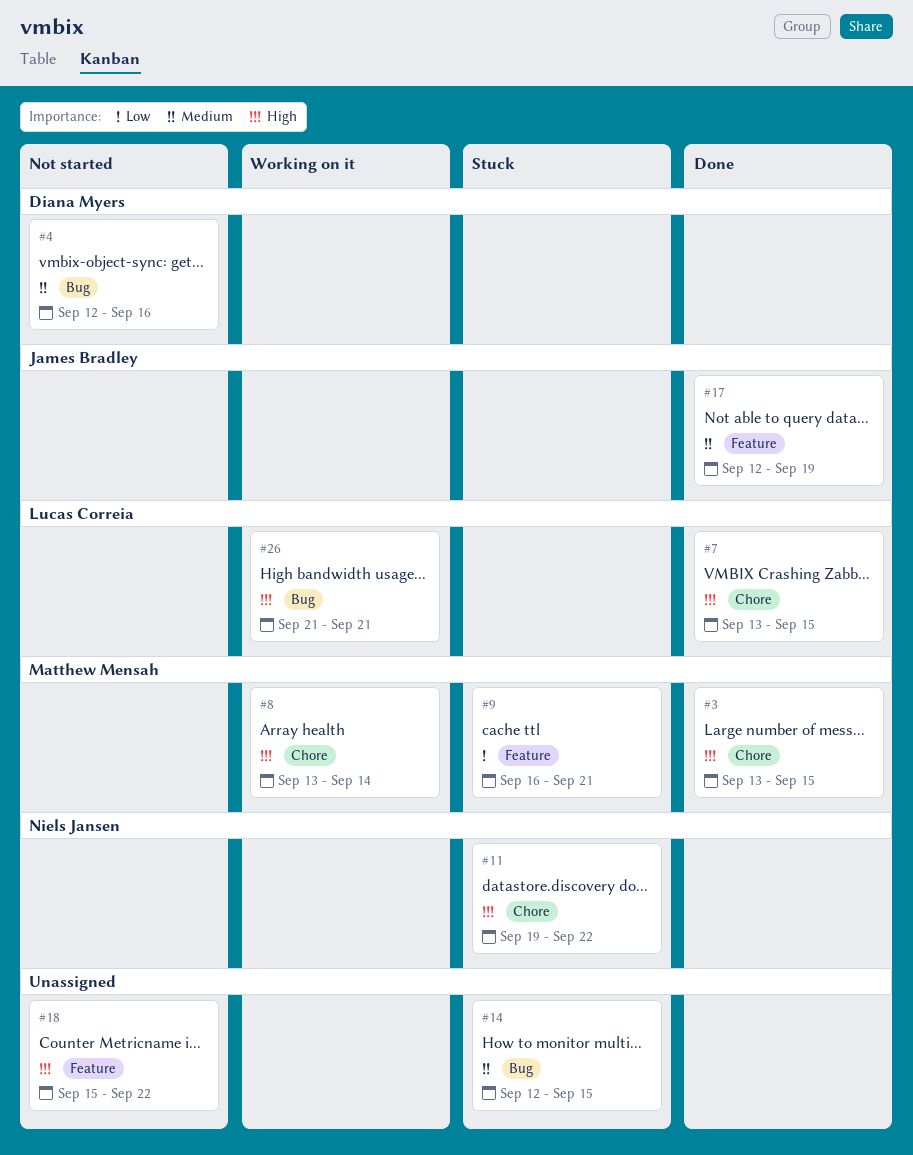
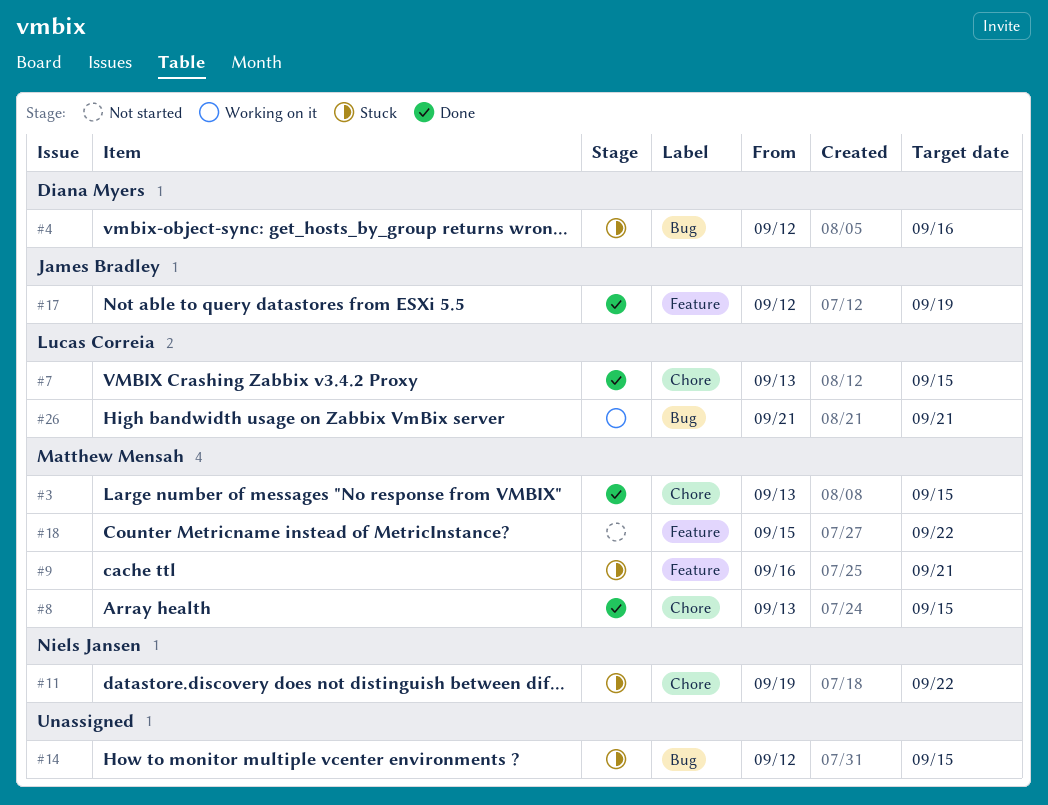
#4, status: Not started -> Stuck
#8, status: Working on it -> Done
#8, due: Sep 14 -> Sep 15
#18, owner: none -> Matthew Mensah

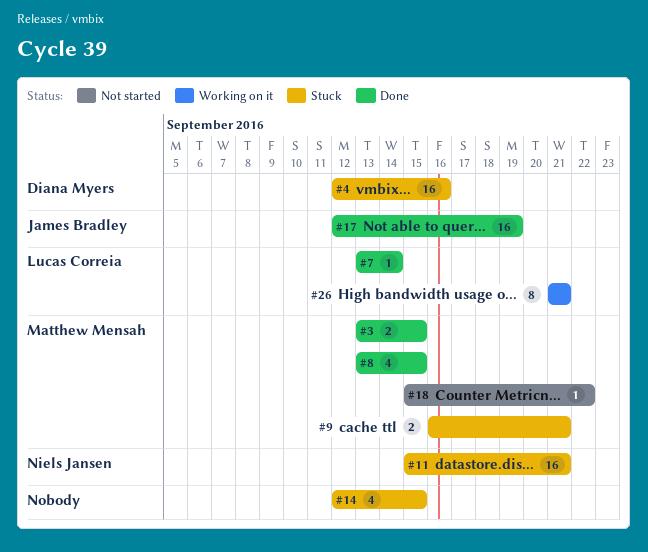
#7, due: Sep 15 -> Sep 14
#11, start: Sep 19 -> Sep 15
#11, due: Sep 22 -> Sep 21

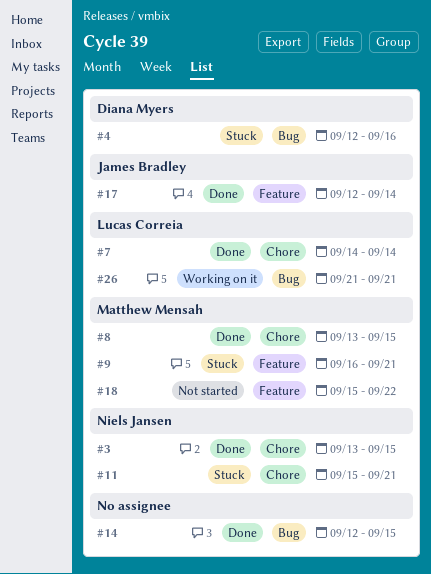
#3, owner: Matthew Mensah -> Niels Jansen
#7, start: Sep 13 -> Sep 14
#14, status: Stuck -> Done
#17, due: Sep 19 -> Sep 14

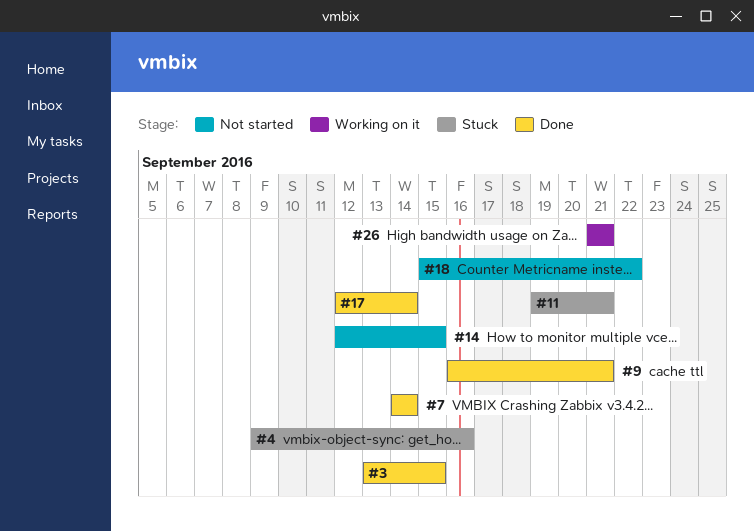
#4, start: Sep 12 -> Sep 9
#8: present -> none
#9, status: Stuck -> Done
#11, start: Sep 15 -> Sep 19
#14, status: Done -> Not started

